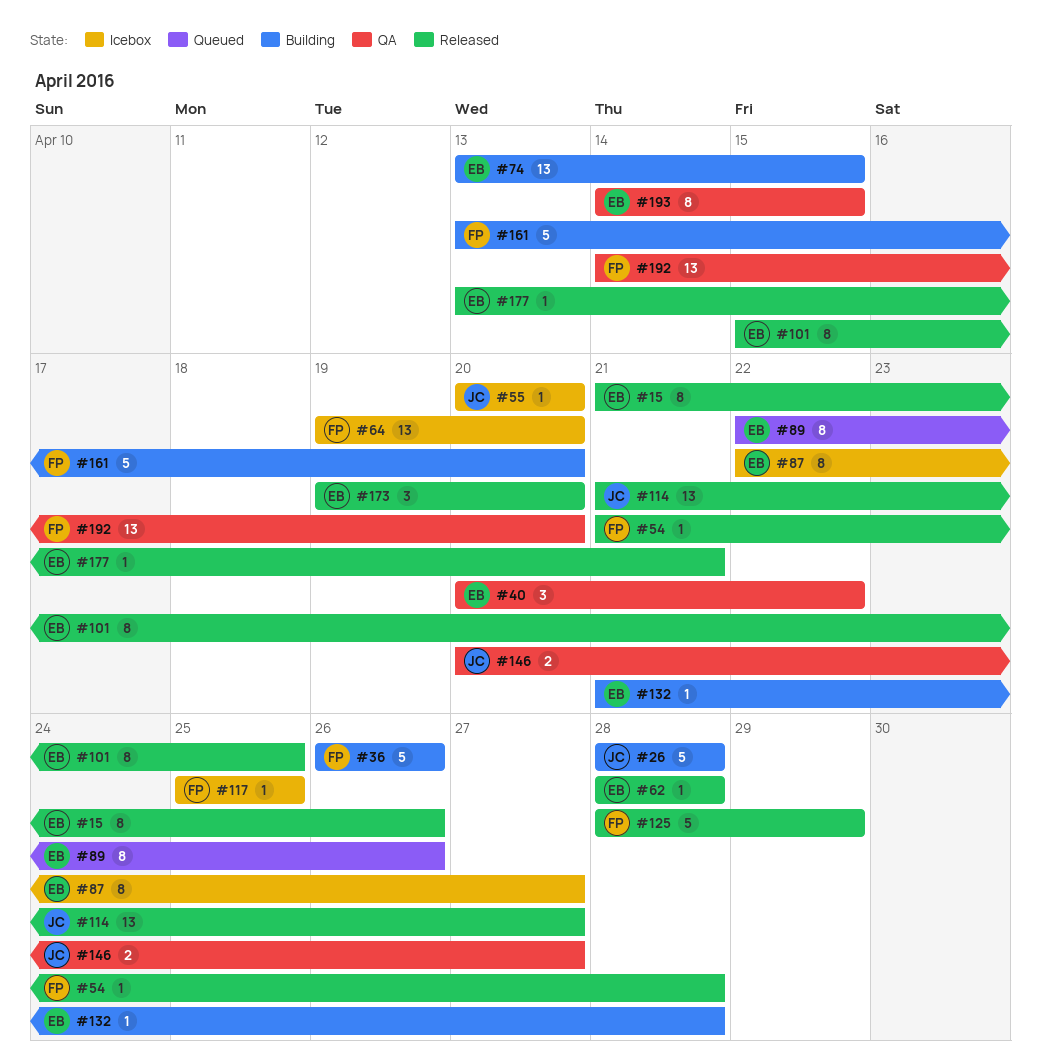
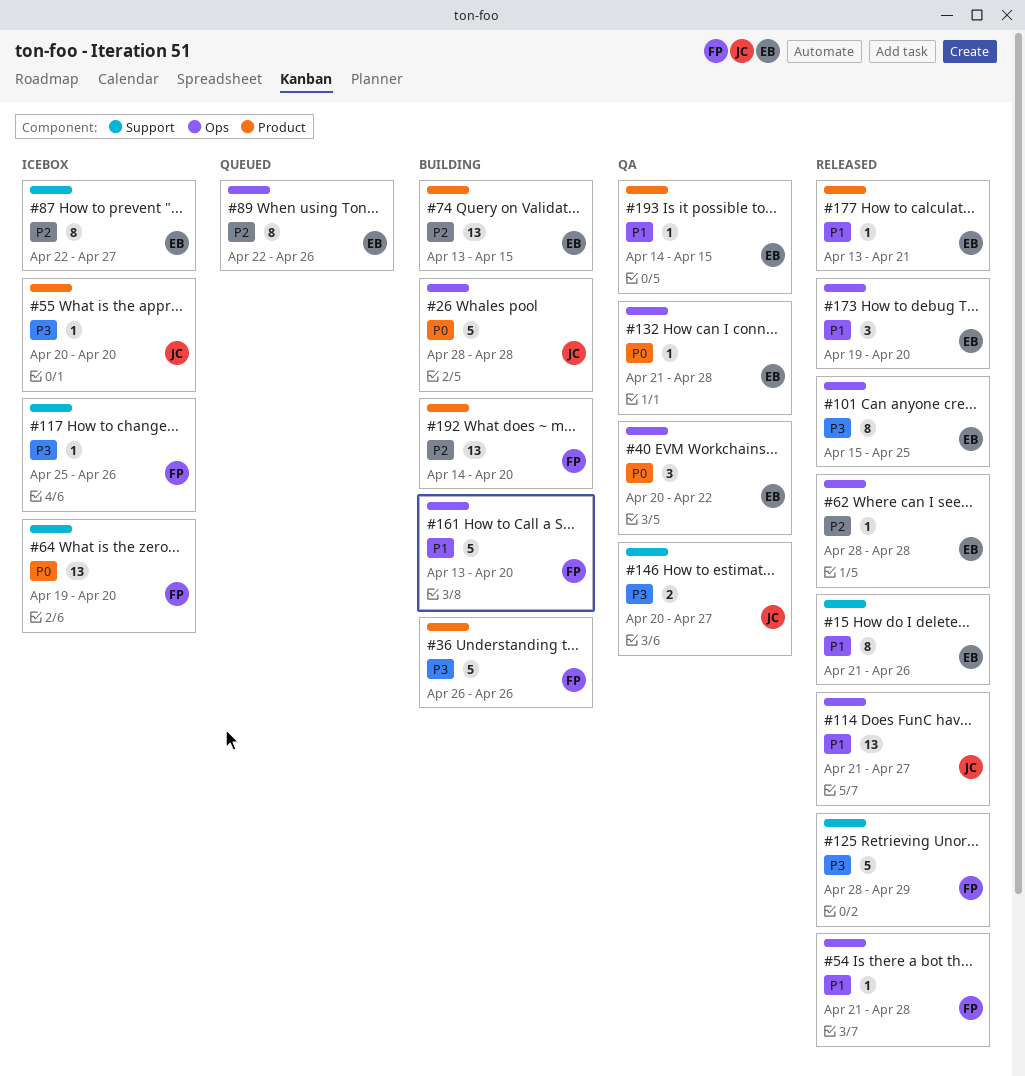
#117, due: Apr 25 -> Apr 26
#132, status: Building -> QA
#192, status: QA -> Building
#193, estimate: 8 -> 1

